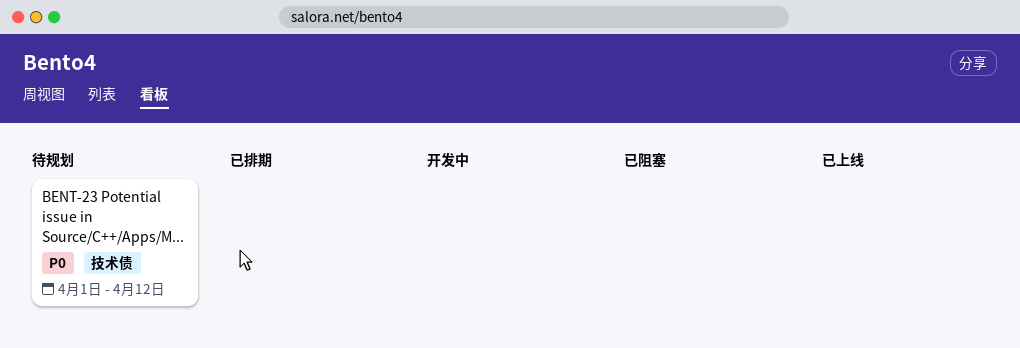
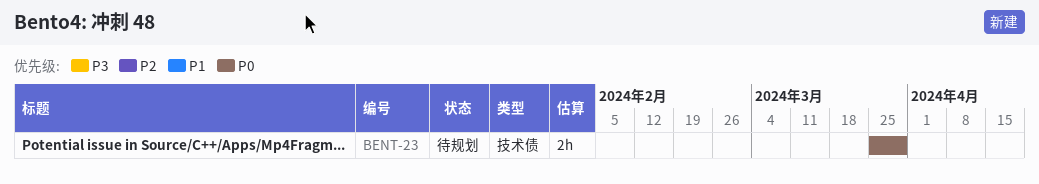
BENT-23, start: Apr 1 -> Mar 25
BENT-23, due: Apr 12 -> Mar 29

